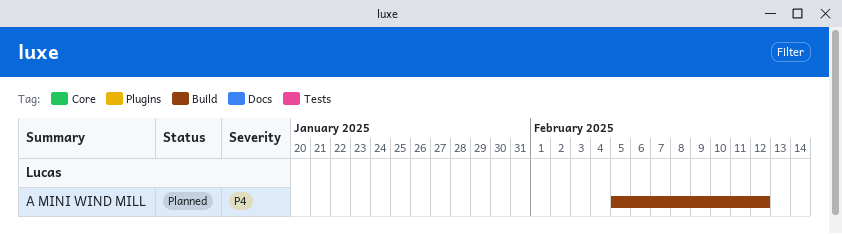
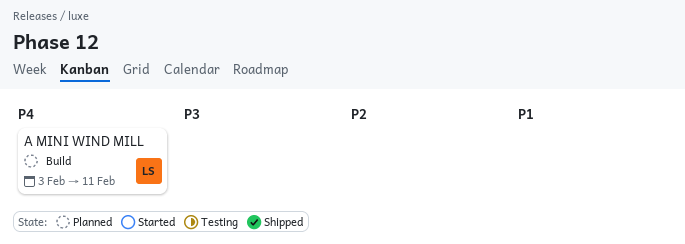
A MINI WIND MILL, start: Feb 5 -> Feb 3
A MINI WIND MILL, due: Feb 12 -> Feb 11

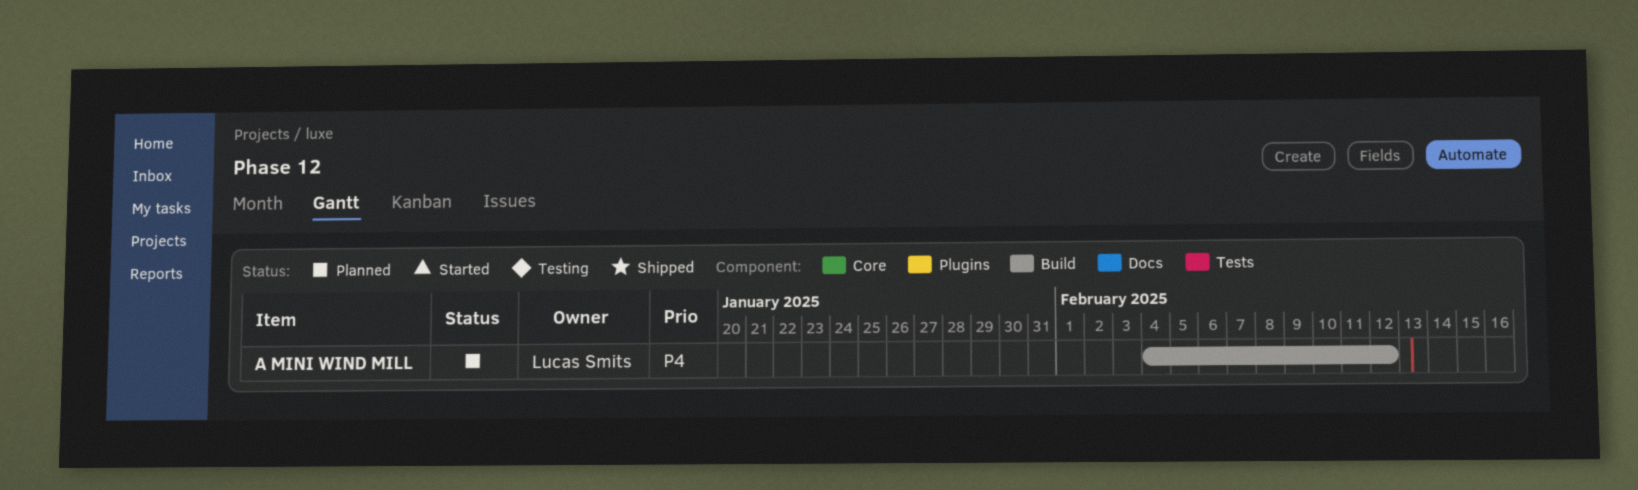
A MINI WIND MILL, start: Feb 3 -> Feb 4
A MINI WIND MILL, due: Feb 11 -> Feb 12

